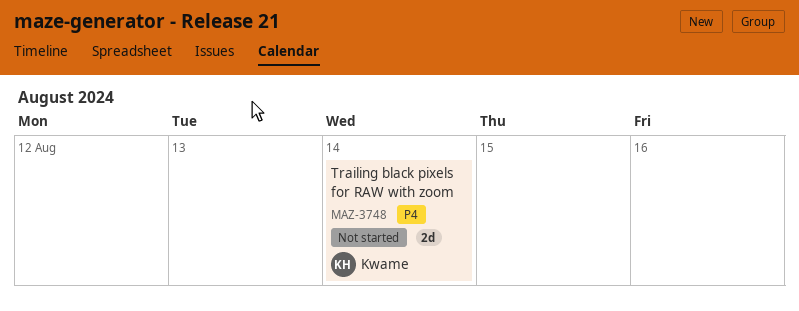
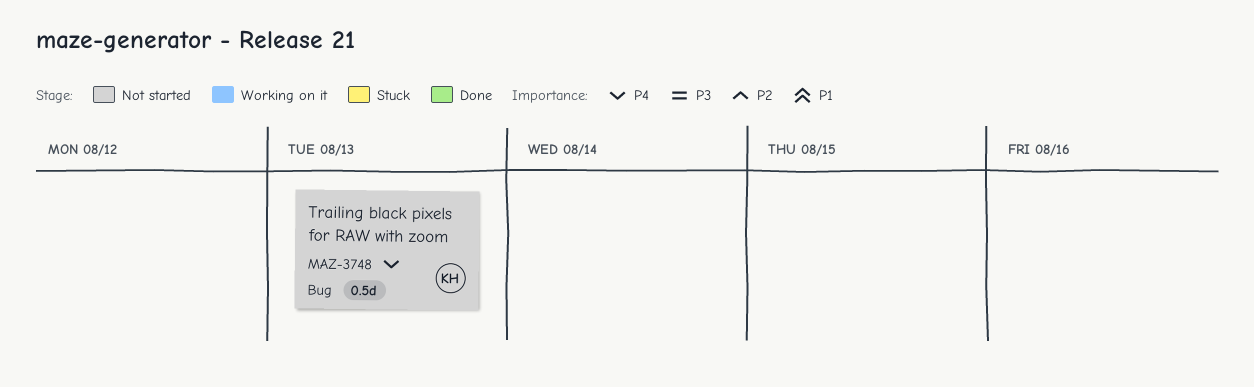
MAZ-3748, estimate: 2d -> 0.5d
MAZ-3748, due: Aug 14 -> Aug 13

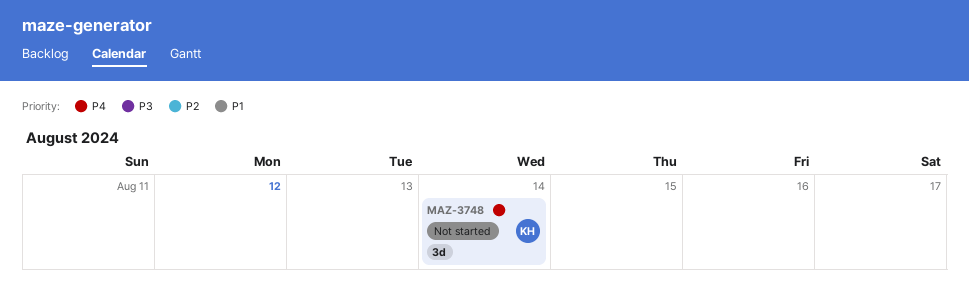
MAZ-3748, estimate: 0.5d -> 3d
MAZ-3748, due: Aug 13 -> Aug 14

